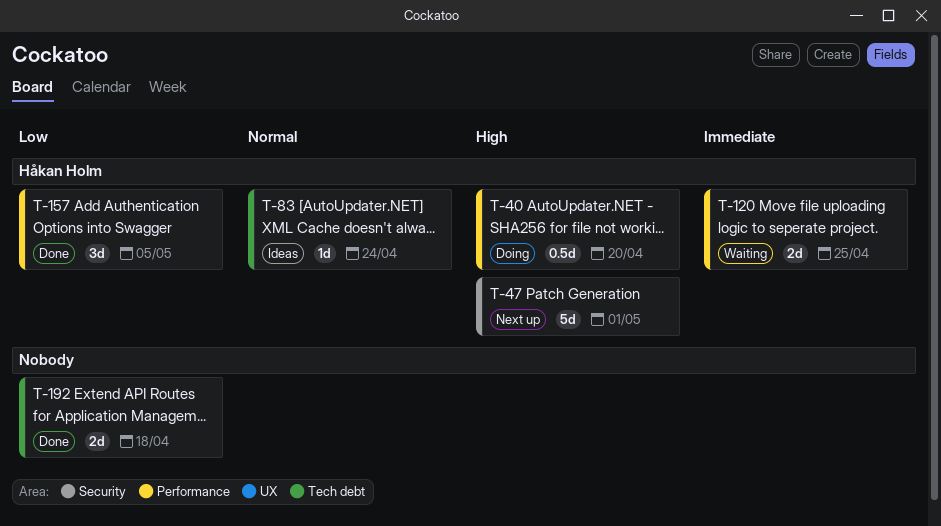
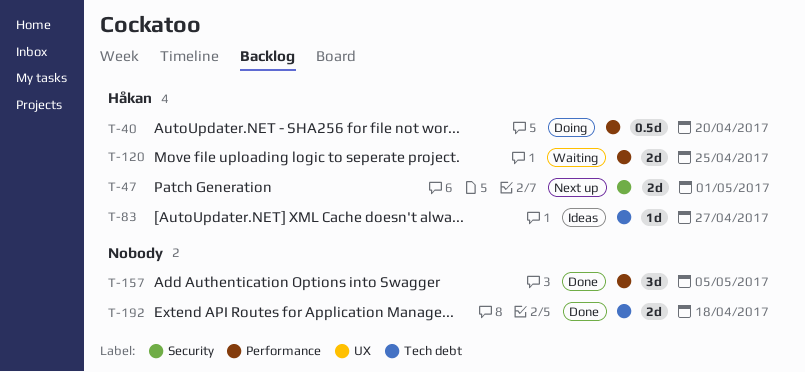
T-47, estimate: 5d -> 2d
T-83, due: Apr 24 -> Apr 27
T-157, owner: Håkan Holm -> none

